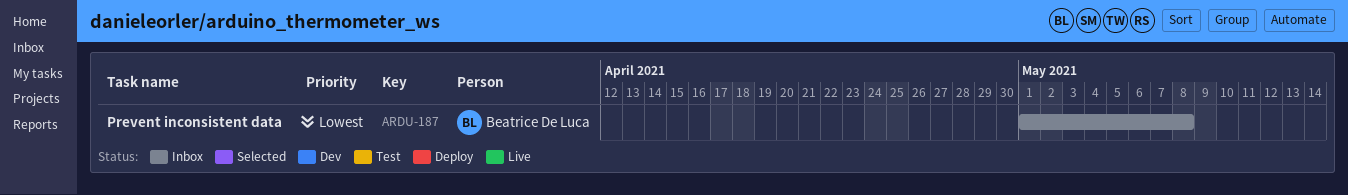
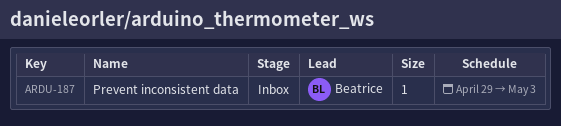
ARDU-187, start: May 1 -> Apr 29
ARDU-187, due: May 8 -> May 3

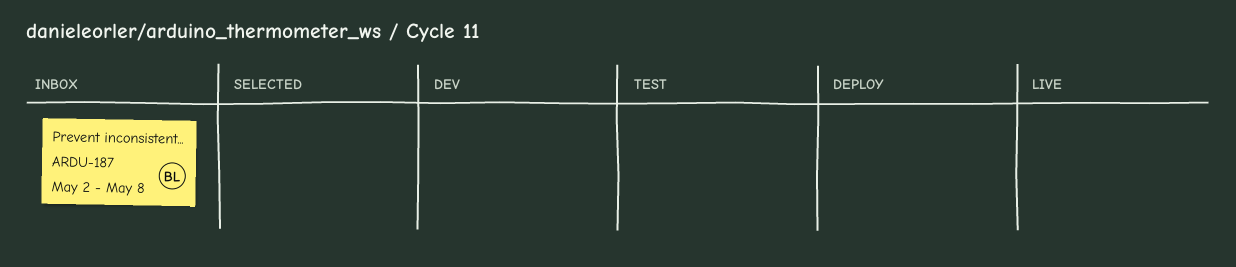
ARDU-187, start: Apr 29 -> May 2
ARDU-187, due: May 3 -> May 8

